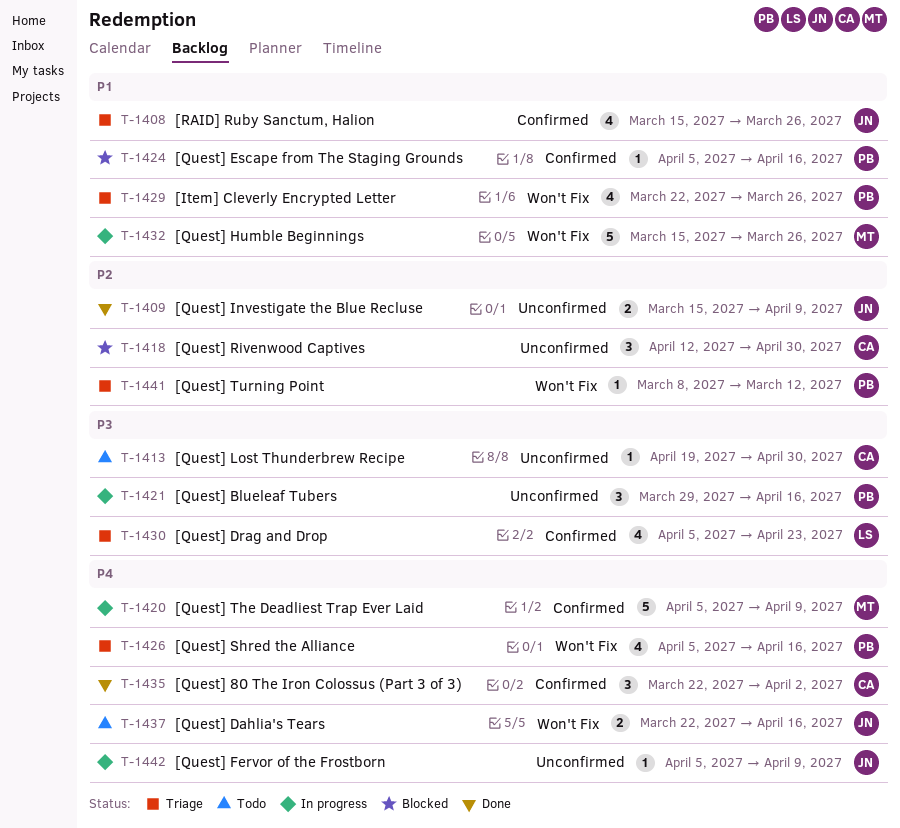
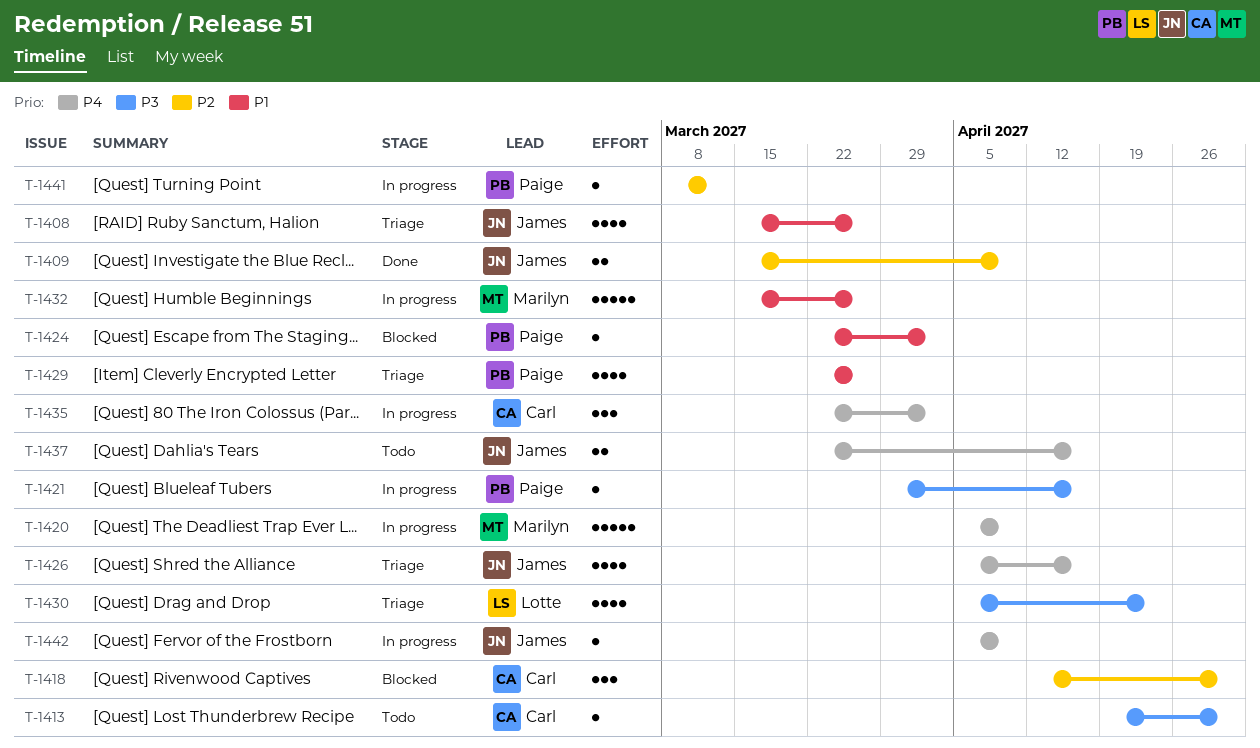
T-1421, estimate: 3 -> 1
T-1424, start: Apr 5 -> Mar 22
T-1424, due: Apr 16 -> Apr 2
T-1426, owner: Paige -> James
T-1435, status: Done -> In progress
T-1441, status: Triage -> In progress

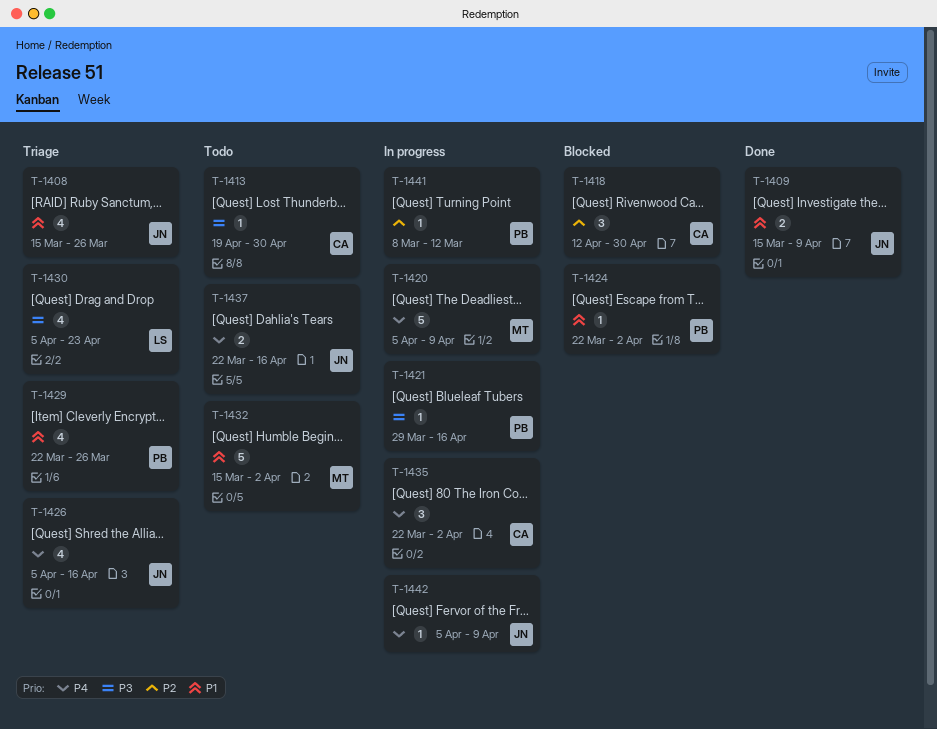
T-1409, priority: P2 -> P1
T-1432, status: In progress -> Todo
T-1432, due: Mar 26 -> Apr 2

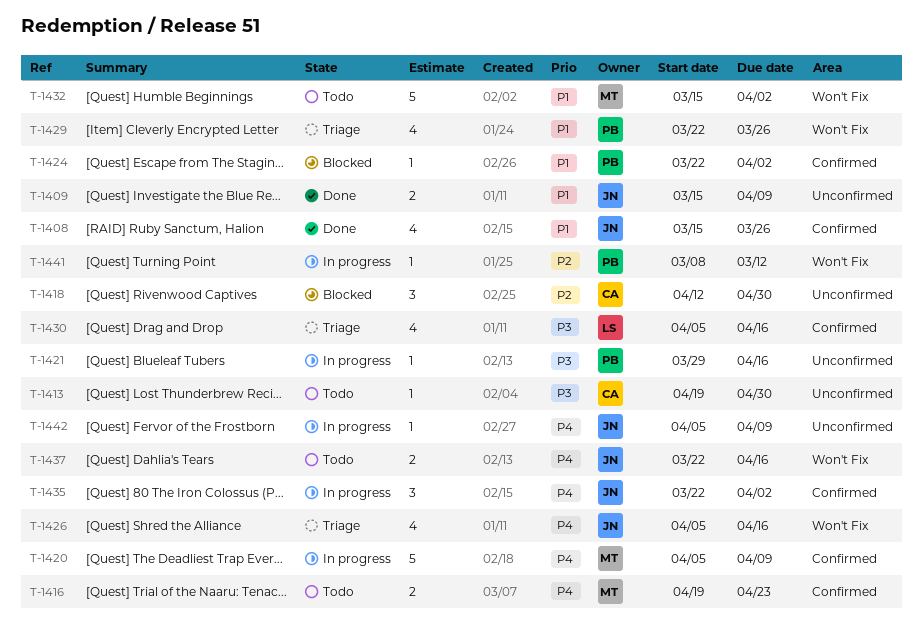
T-1408, status: Triage -> Done
T-1416: none -> present
T-1430, due: Apr 23 -> Apr 16
T-1435, owner: CA -> JN

